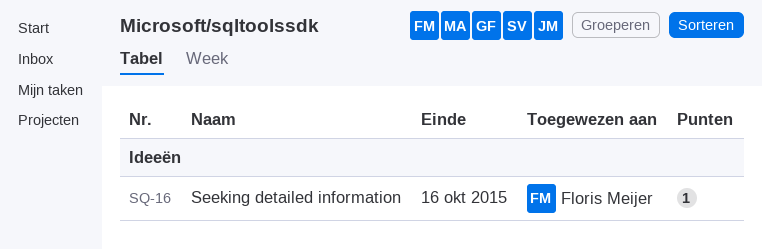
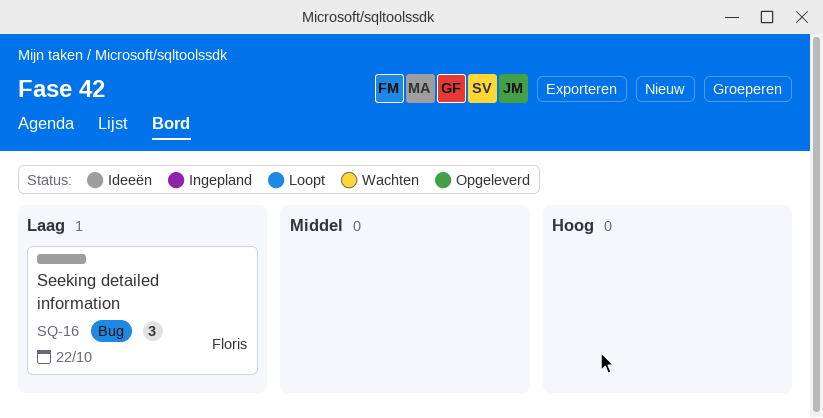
SQ-16, estimate: 1 -> 3
SQ-16, due: Oct 16 -> Oct 22

